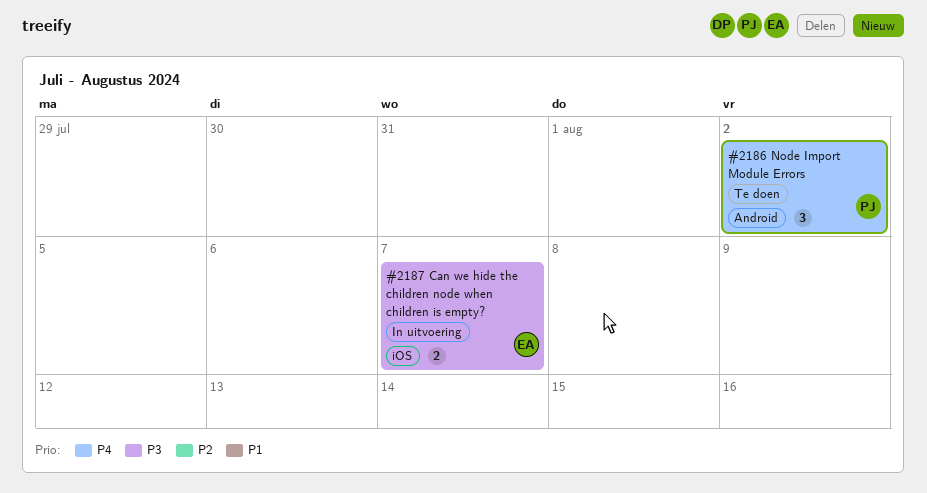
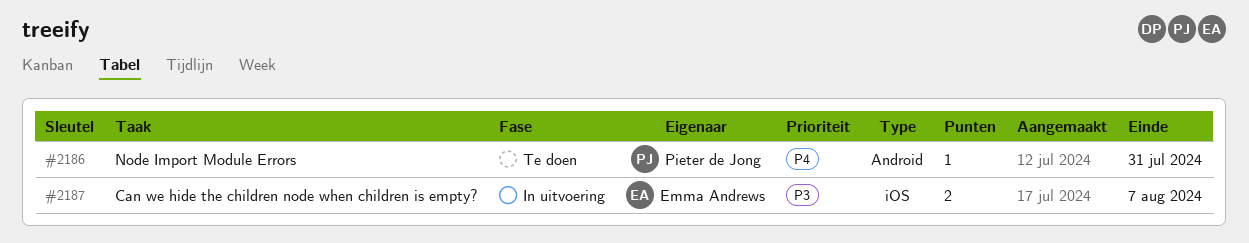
#2186, estimate: 3 -> 1
#2186, due: Aug 2 -> Jul 31

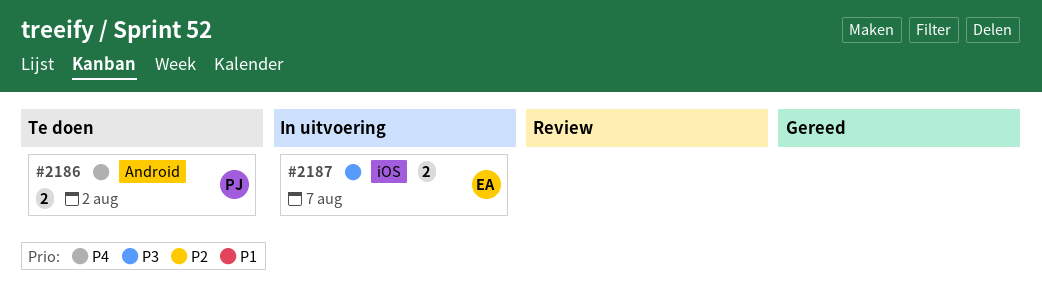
#2186, estimate: 1 -> 2
#2186, due: Jul 31 -> Aug 2

